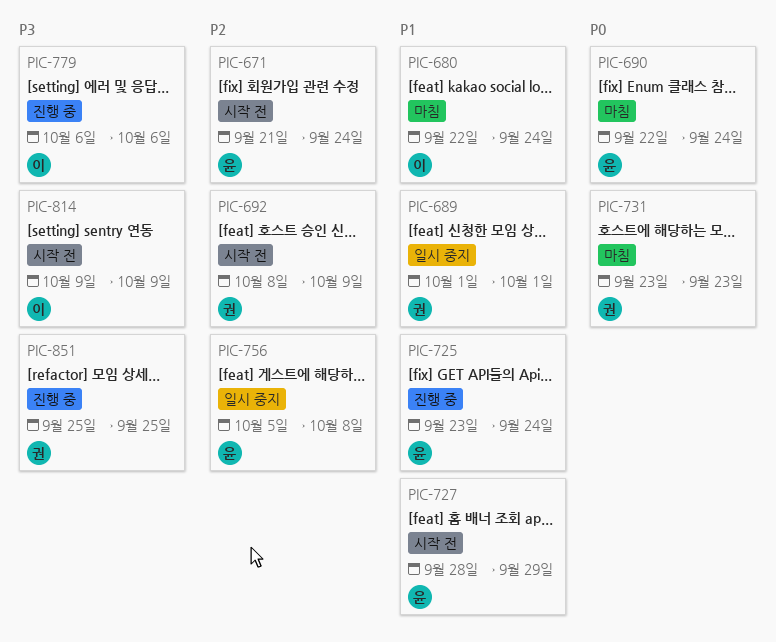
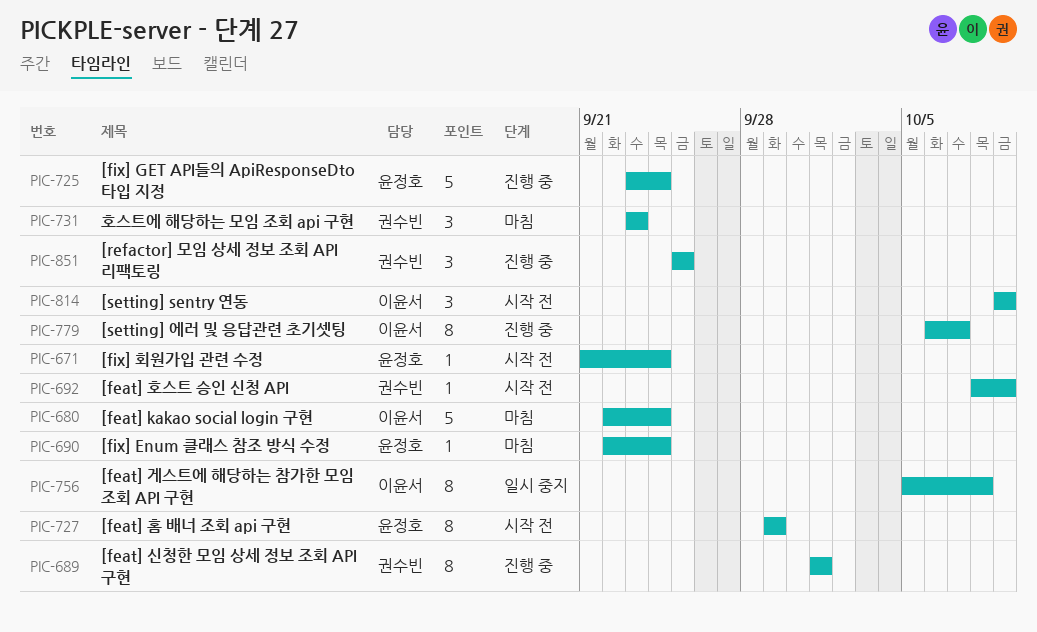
PIC-689, status: 일시 중지 -> 진행 중
PIC-727, start: Sep 28 -> Sep 29
PIC-756, owner: 윤정호 -> 이윤서
PIC-779, due: Oct 6 -> Oct 7

